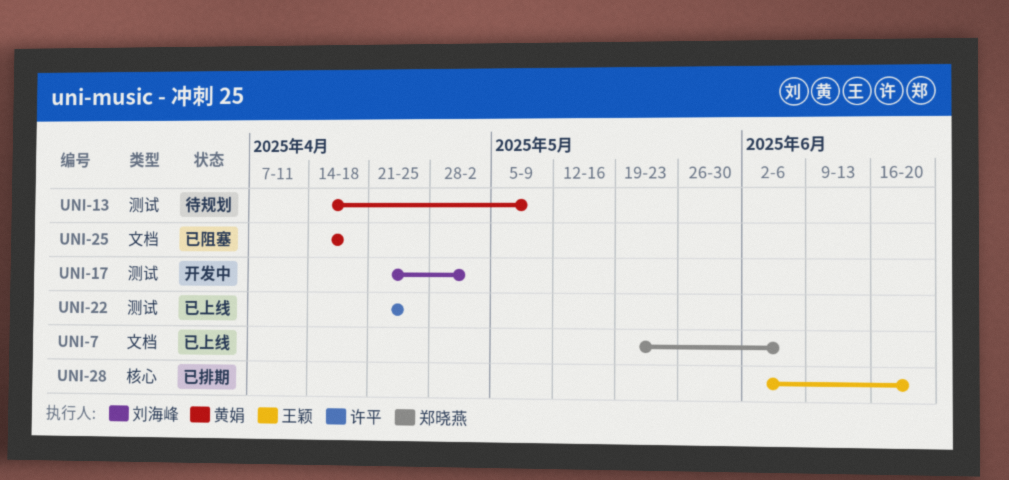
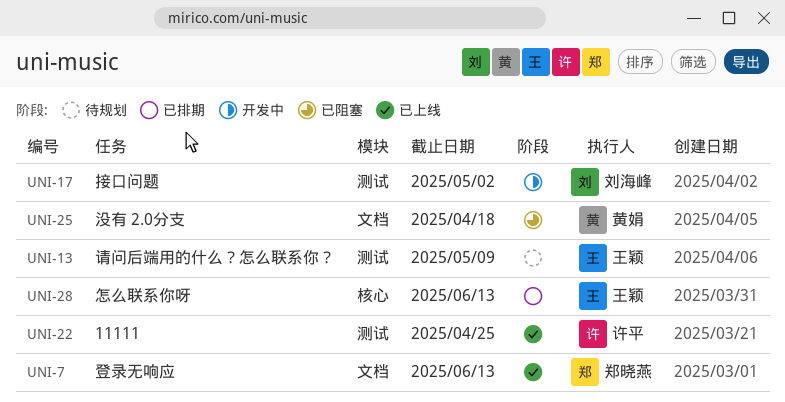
UNI-7, due: Jun 6 -> Jun 13
UNI-13, owner: 黄娟 -> 王颖
UNI-28, due: Jun 20 -> Jun 13

